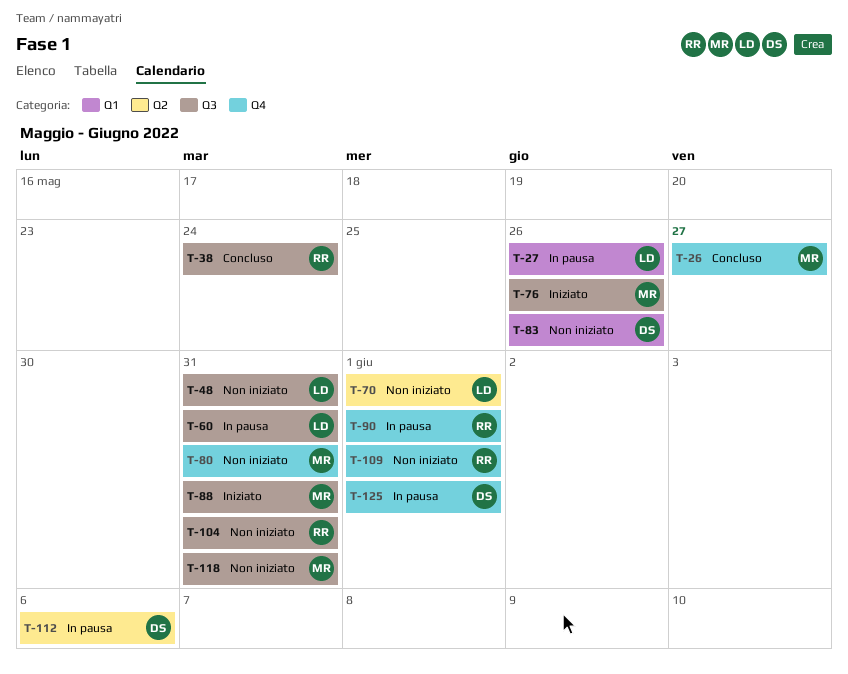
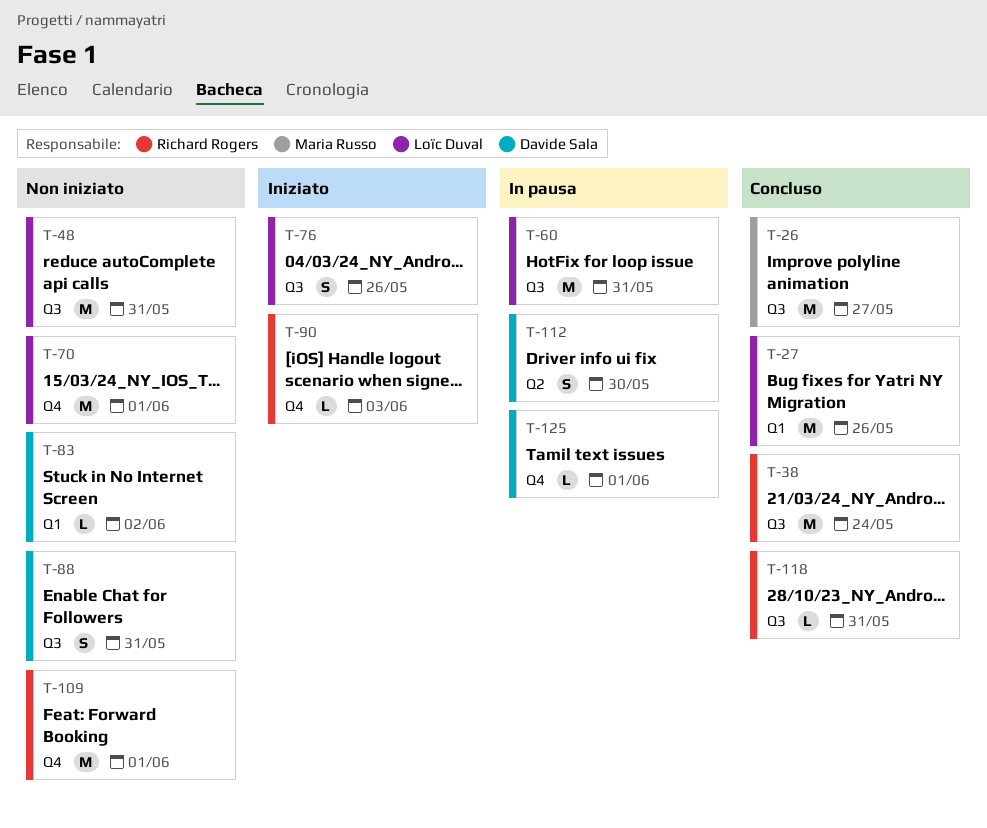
T-26, label: Q4 -> Q3
T-27, status: In pausa -> Concluso
T-70, label: Q2 -> Q4
T-76, owner: Maria Russo -> Loïc Duval
T-80: present -> none
T-83, due: May 26 -> Jun 2
T-88, status: Iniziato -> Non iniziato
T-88, owner: Maria Russo -> Davide Sala
T-90, status: In pausa -> Iniziato
T-90, due: Jun 1 -> Jun 3
T-104: present -> none
T-112, due: Jun 6 -> May 30
T-118, status: Non iniziato -> Concluso
T-118, owner: Maria Russo -> Richard Rogers

